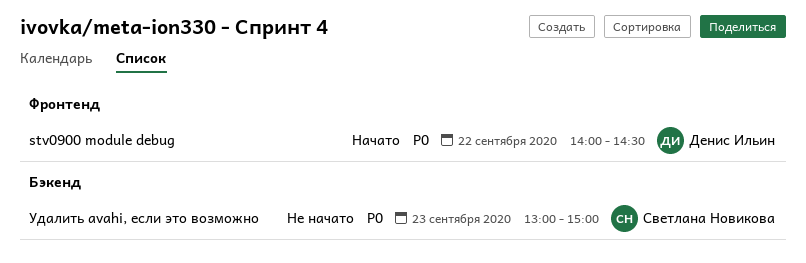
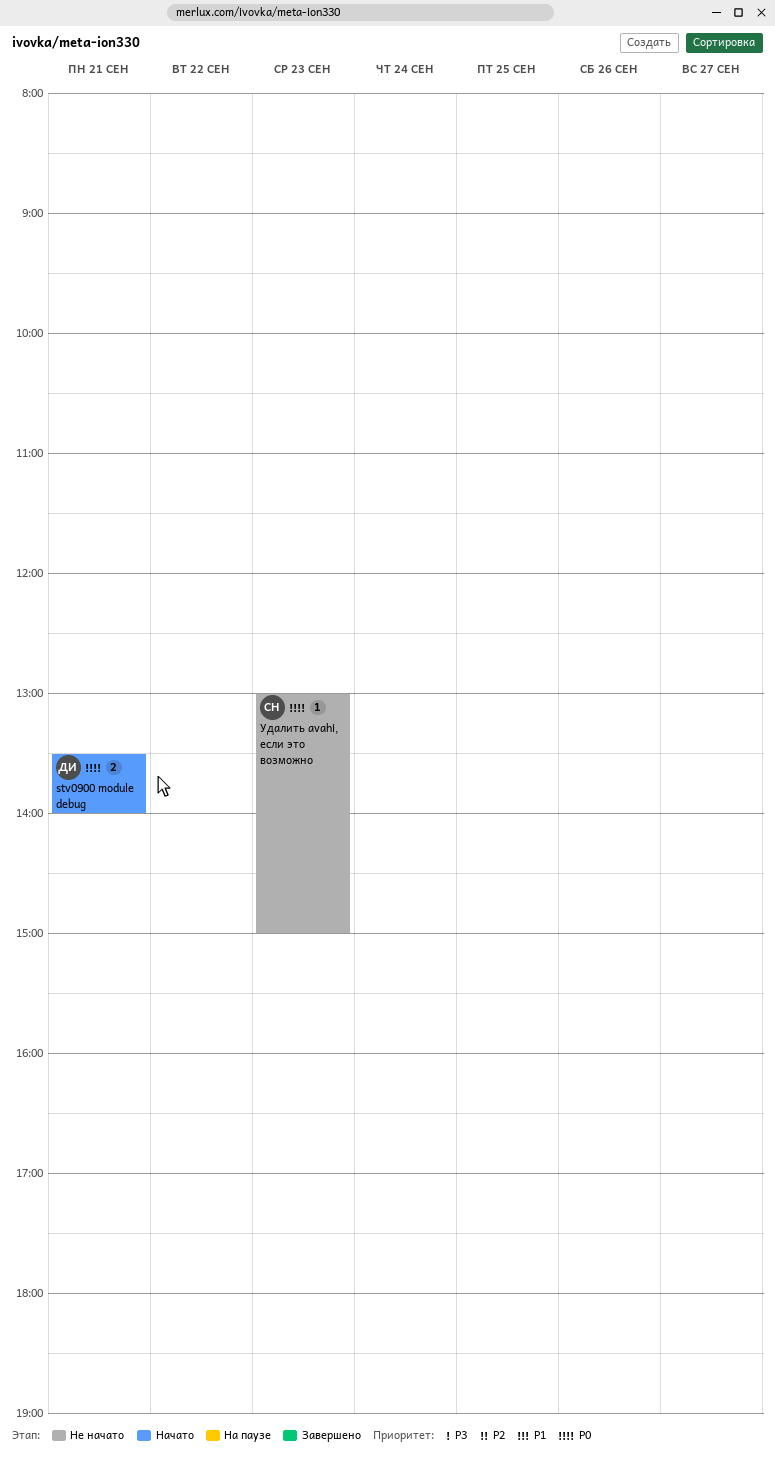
stv0900 module debug, day: Sep 22 -> Sep 21
stv0900 module debug, begins: 14:00 -> 13:30
stv0900 module debug, ends: 14:30 -> 14:00

